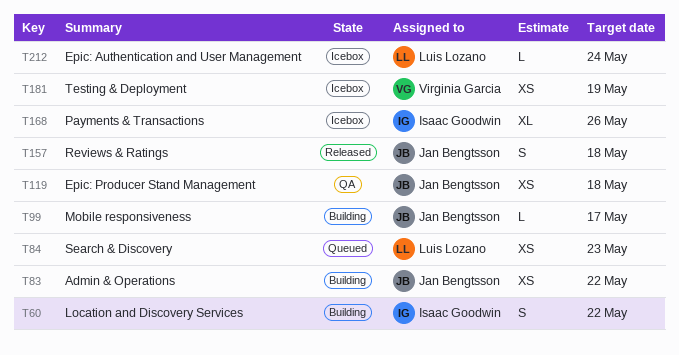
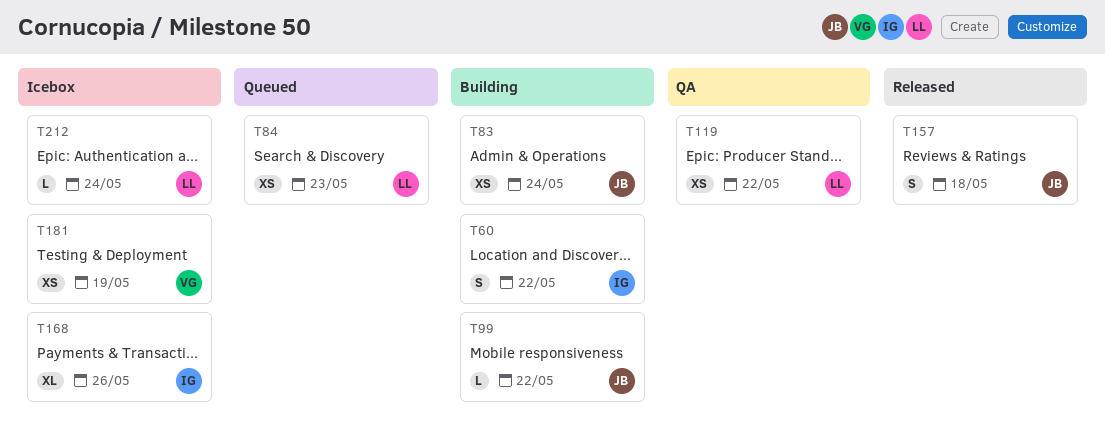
T83, due: May 22 -> May 24
T99, due: May 17 -> May 22
T119, owner: Jan Bengtsson -> Luis Lozano
T119, due: May 18 -> May 22

